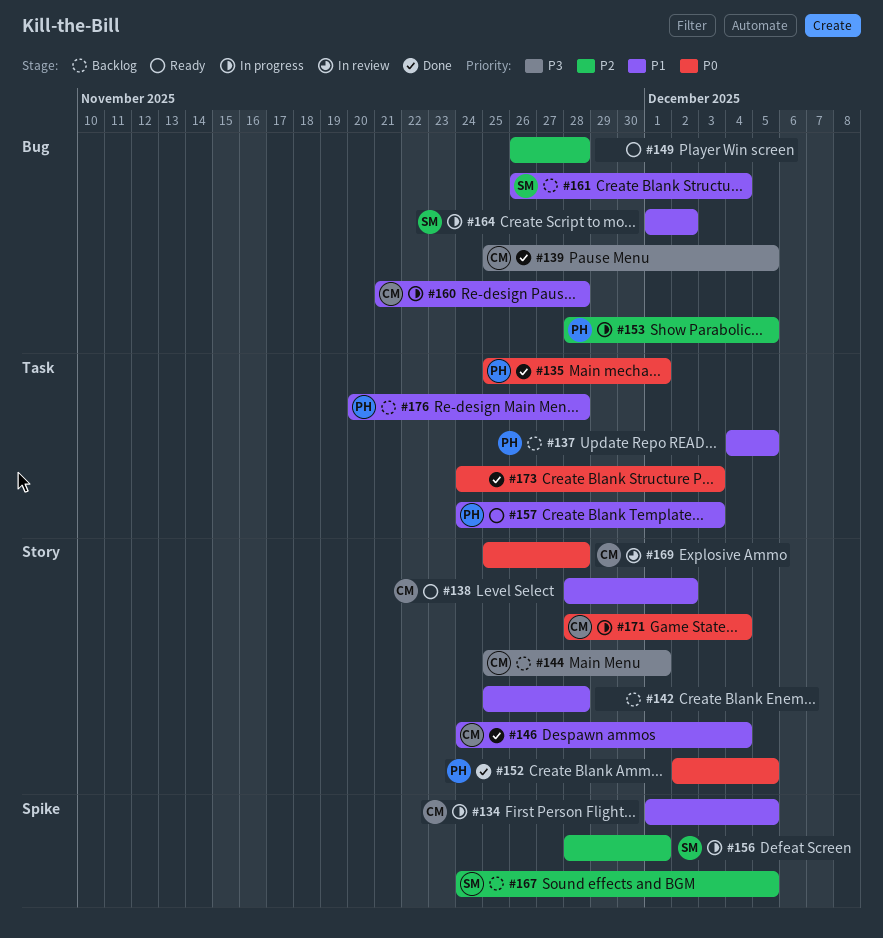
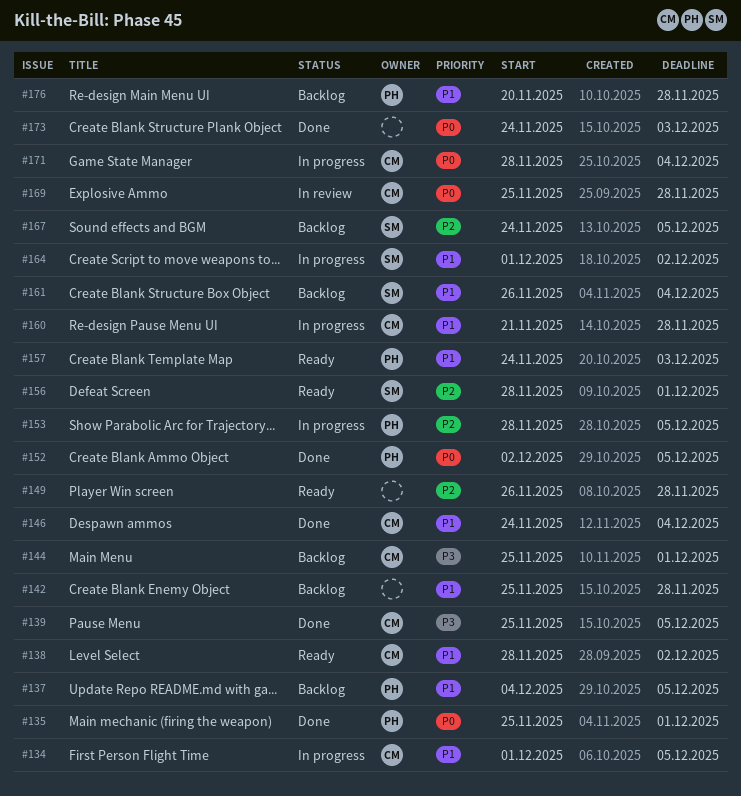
#156, status: In progress -> Ready

